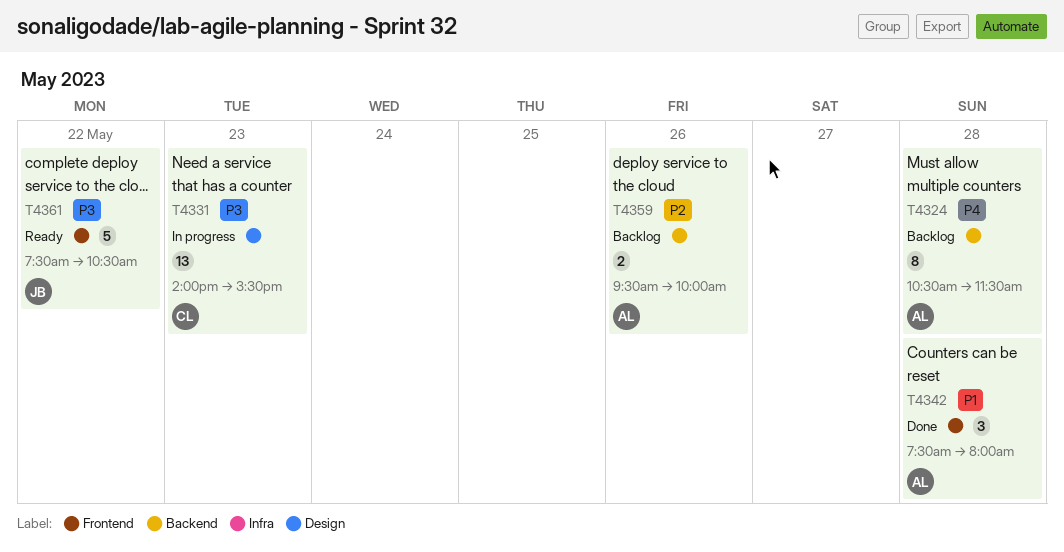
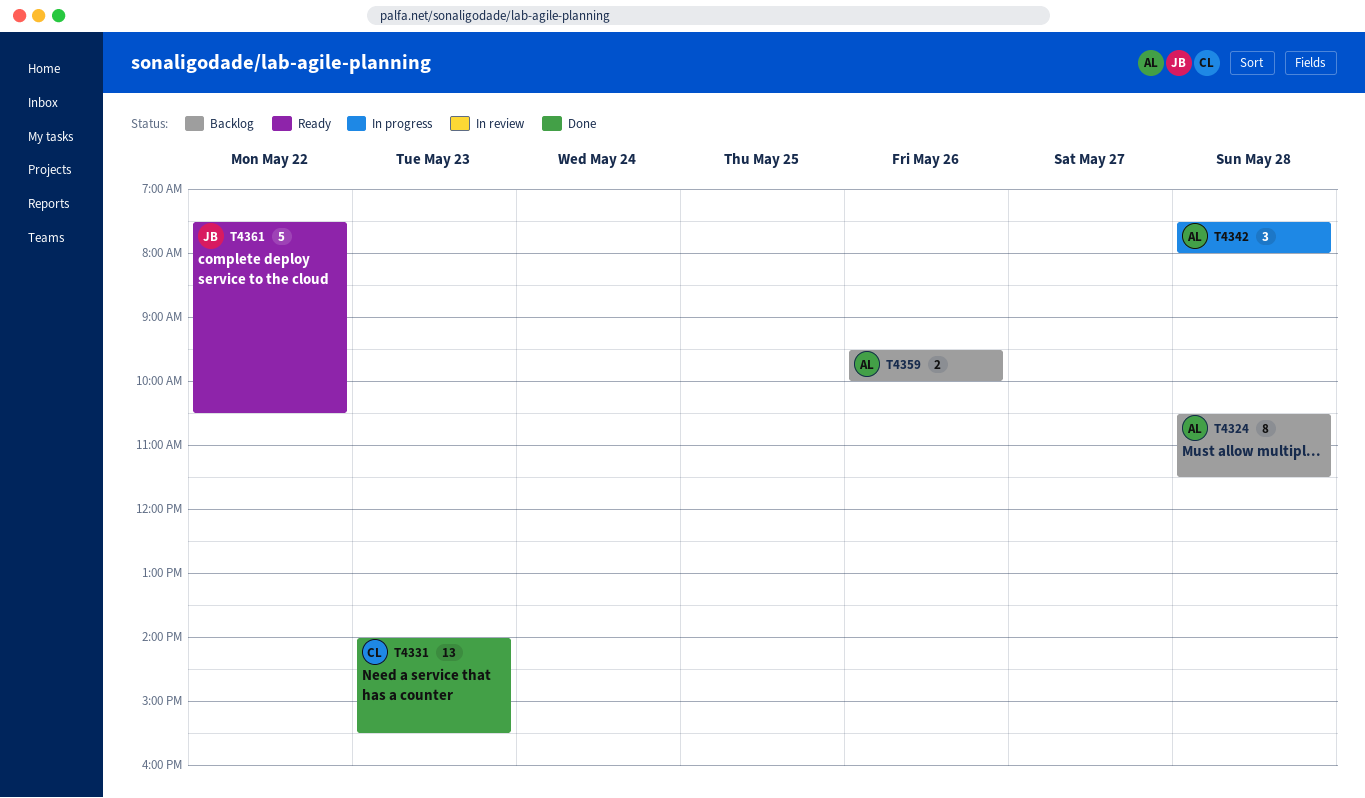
T4331, status: In progress -> Done
T4342, status: Done -> In progress

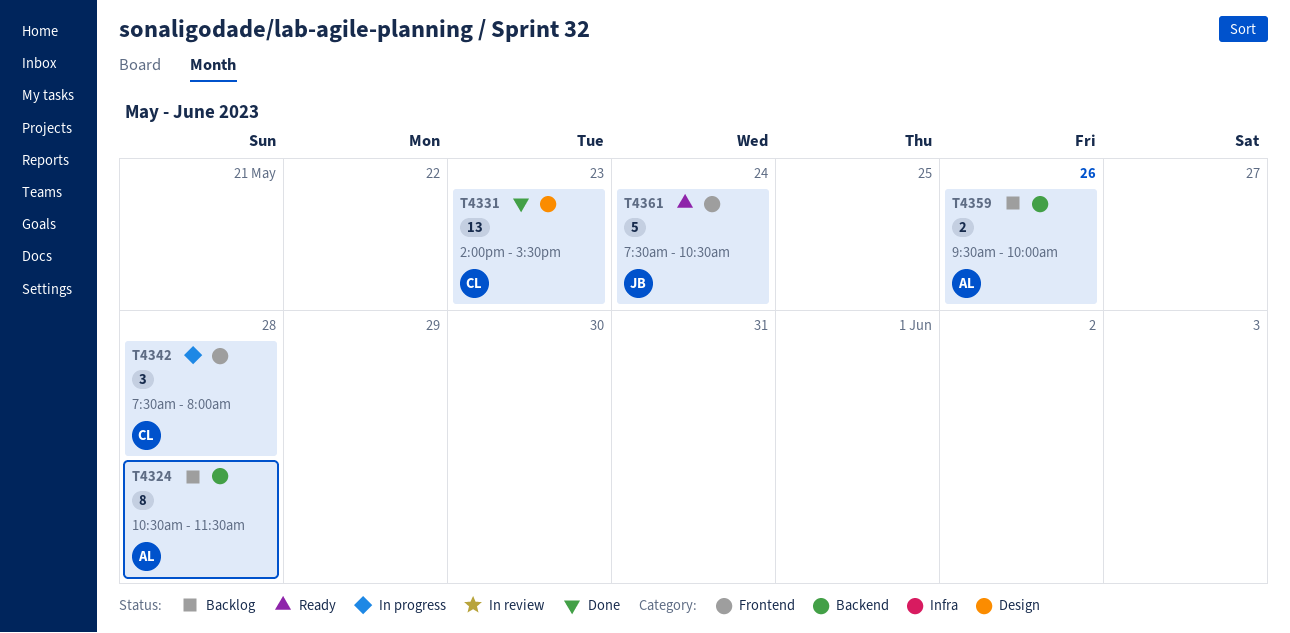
T4342, owner: AL -> CL
T4361, day: May 22 -> May 24

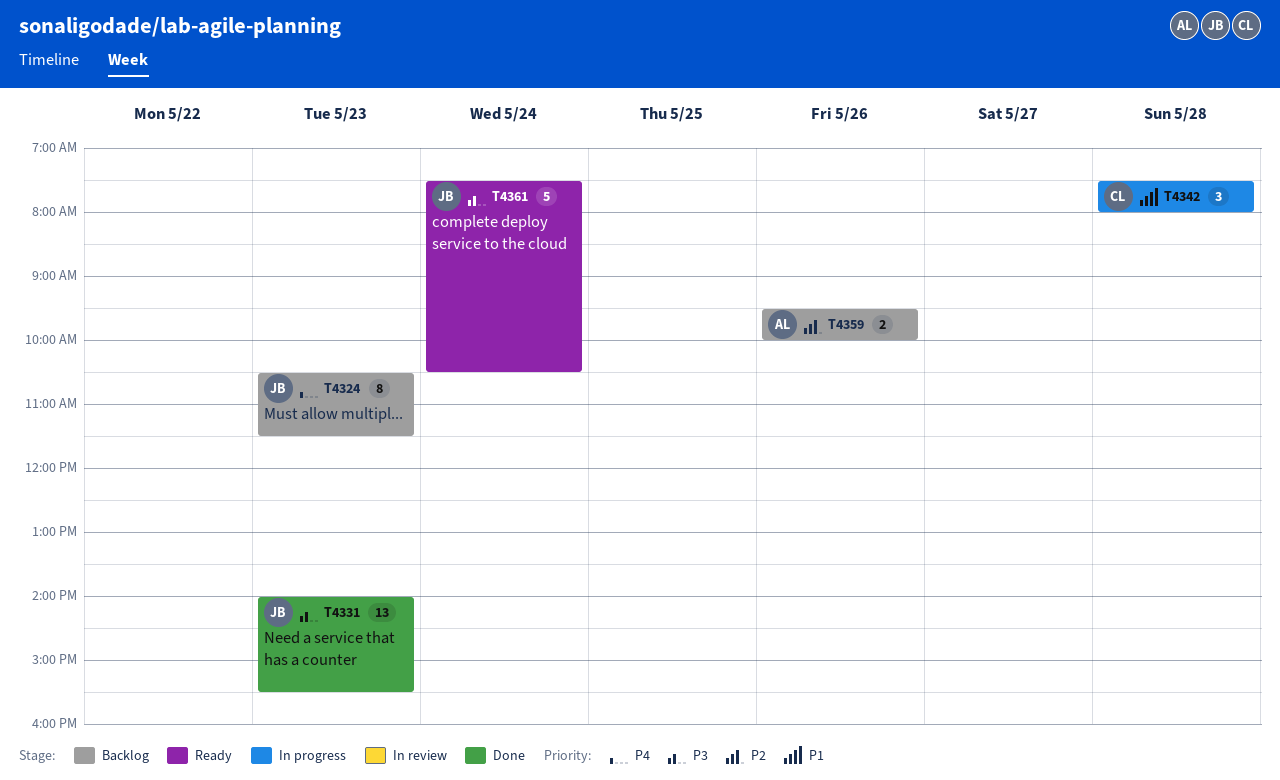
T4324, owner: AL -> JB
T4324, day: May 28 -> May 23
T4331, owner: CL -> JB

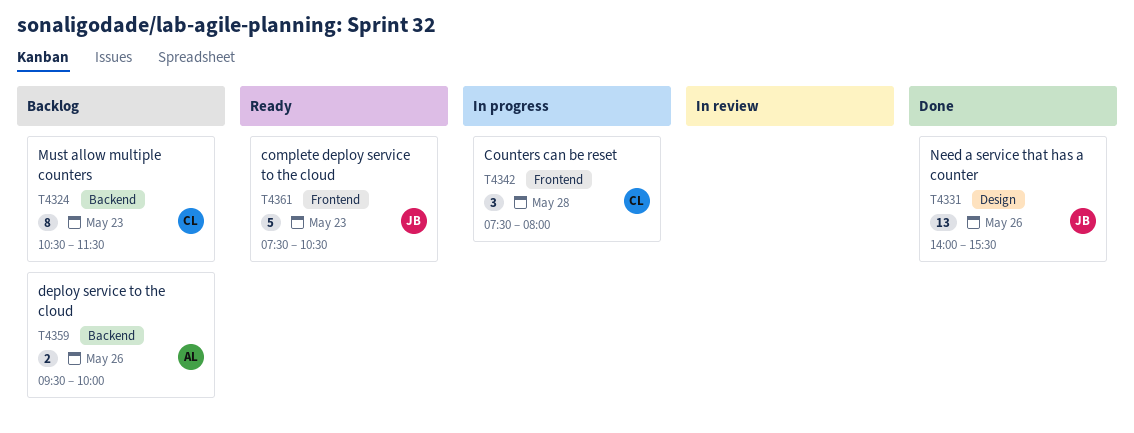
T4324, owner: JB -> CL
T4331, day: May 23 -> May 26
T4361, day: May 24 -> May 23

